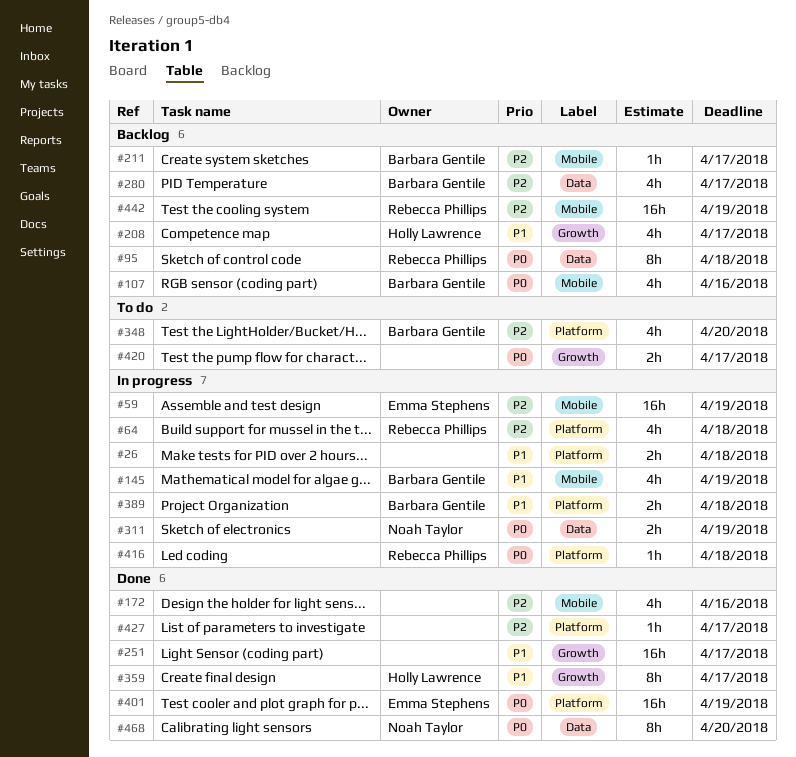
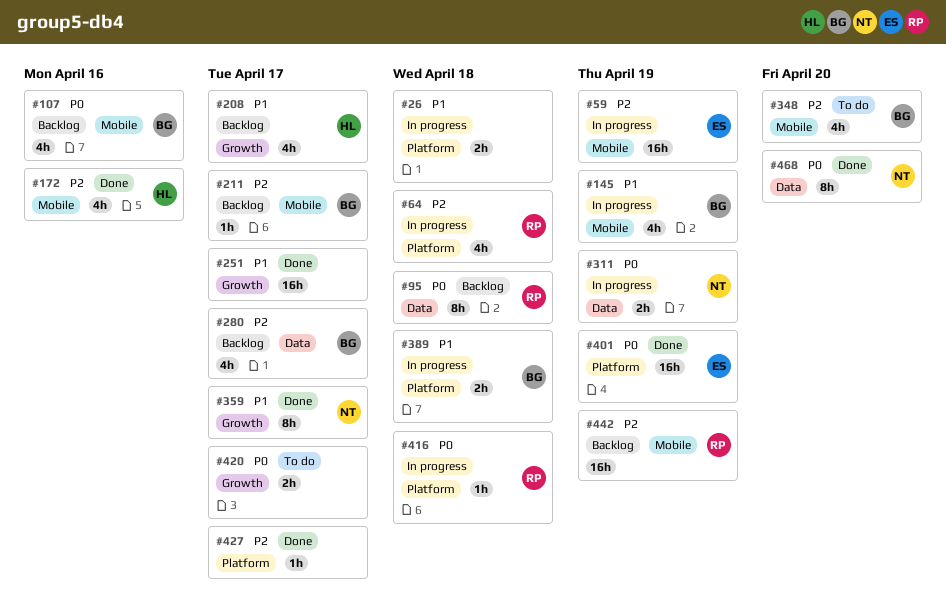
#172, owner: none -> Holly Lawrence
#348, label: Platform -> Mobile
#359, owner: Holly Lawrence -> Noah Taylor

